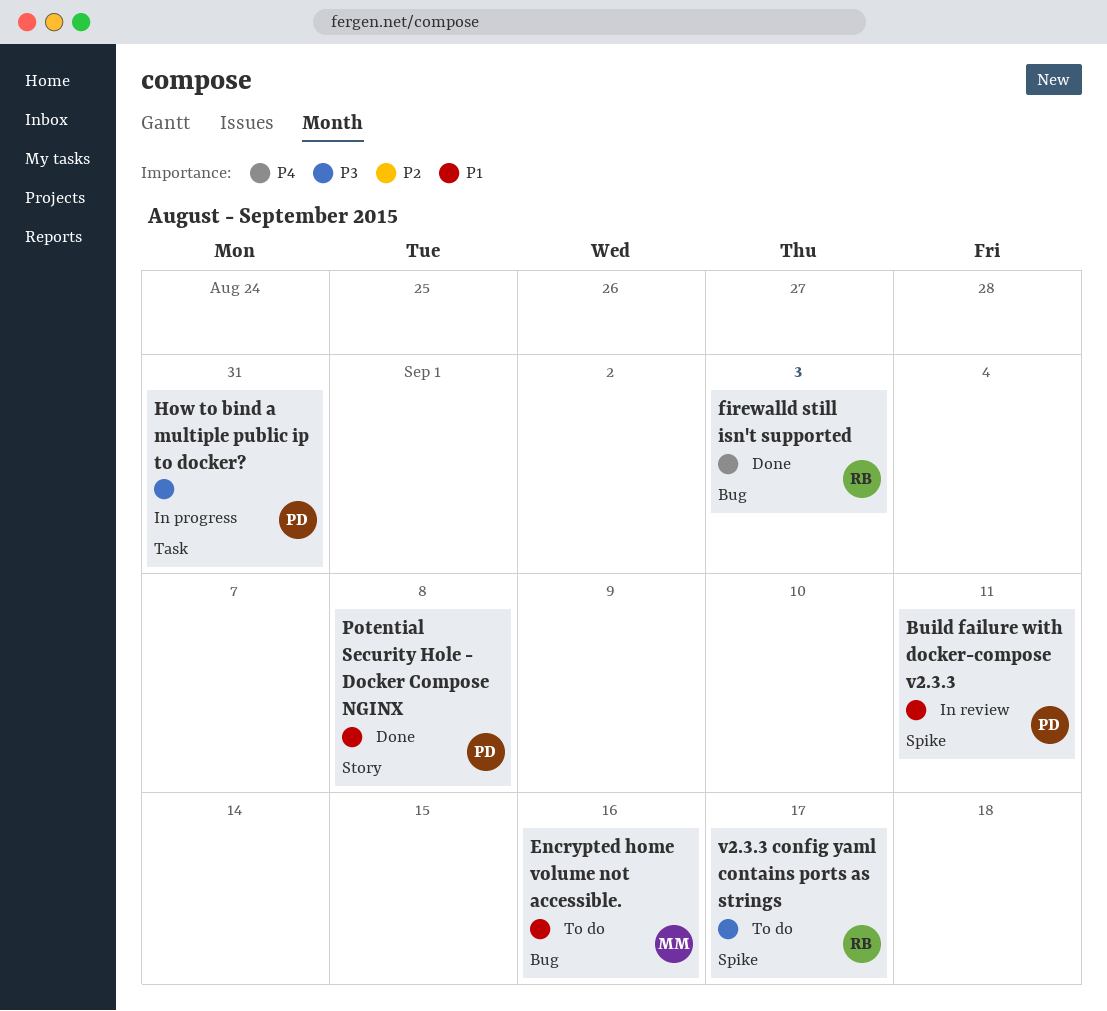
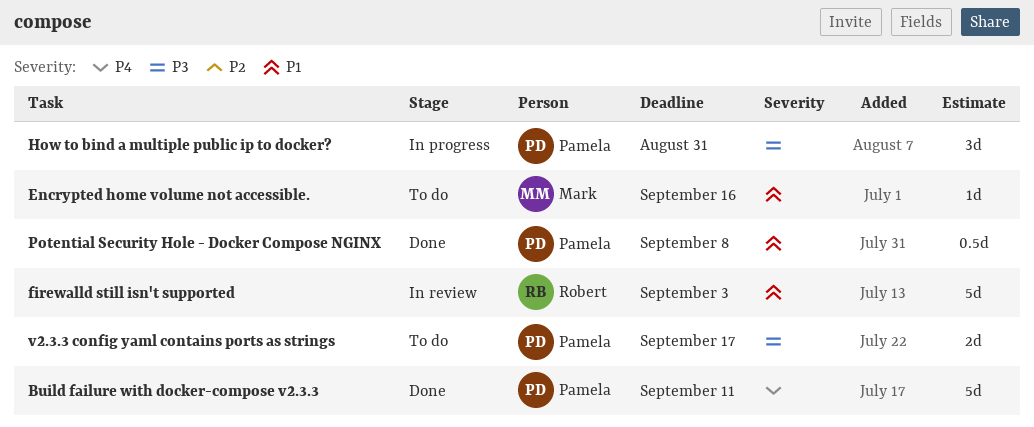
Build failure with docker-compose v2.3.3, status: In review -> Done
Build failure with docker-compose v2.3.3, priority: P1 -> P4
firewalld still isn't supported, status: Done -> In review
firewalld still isn't supported, priority: P4 -> P1
v2.3.3 config yaml contains ports as strings, owner: Robert -> Pamela

